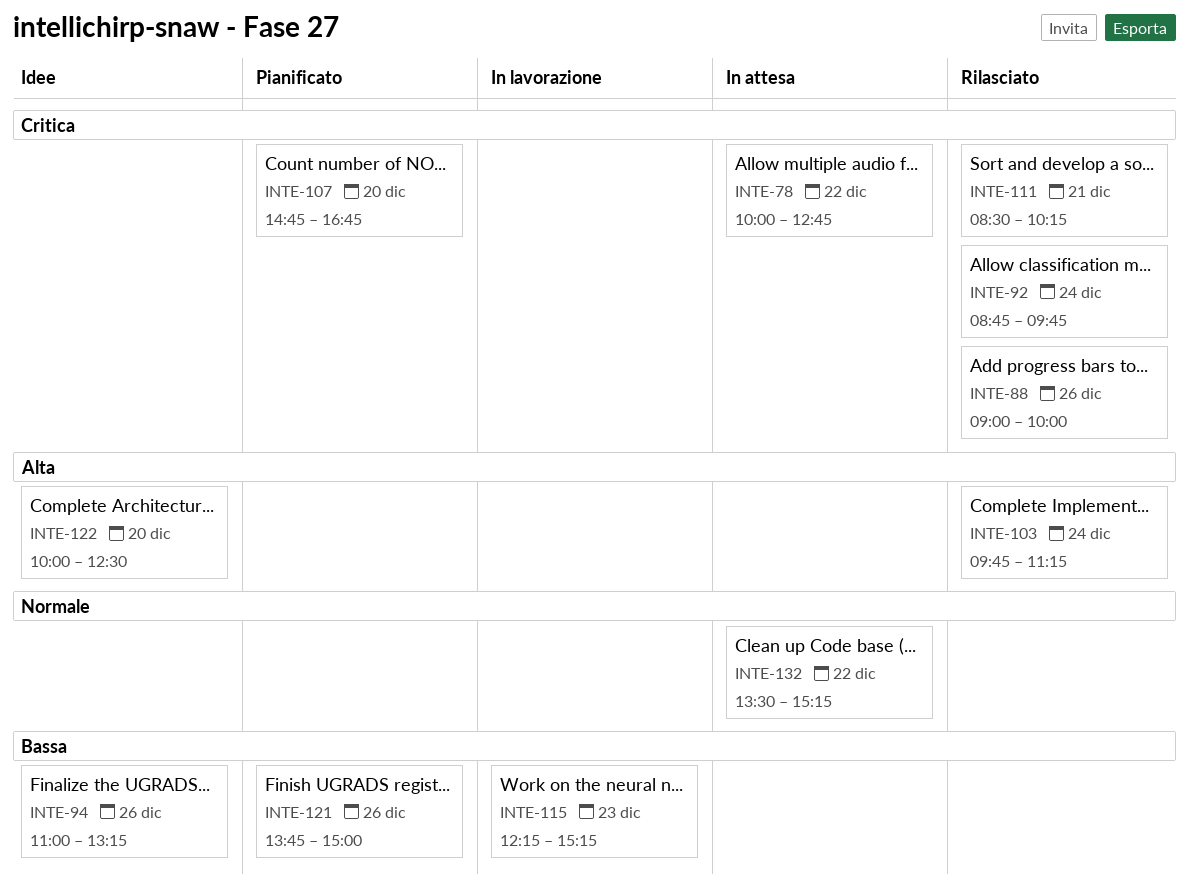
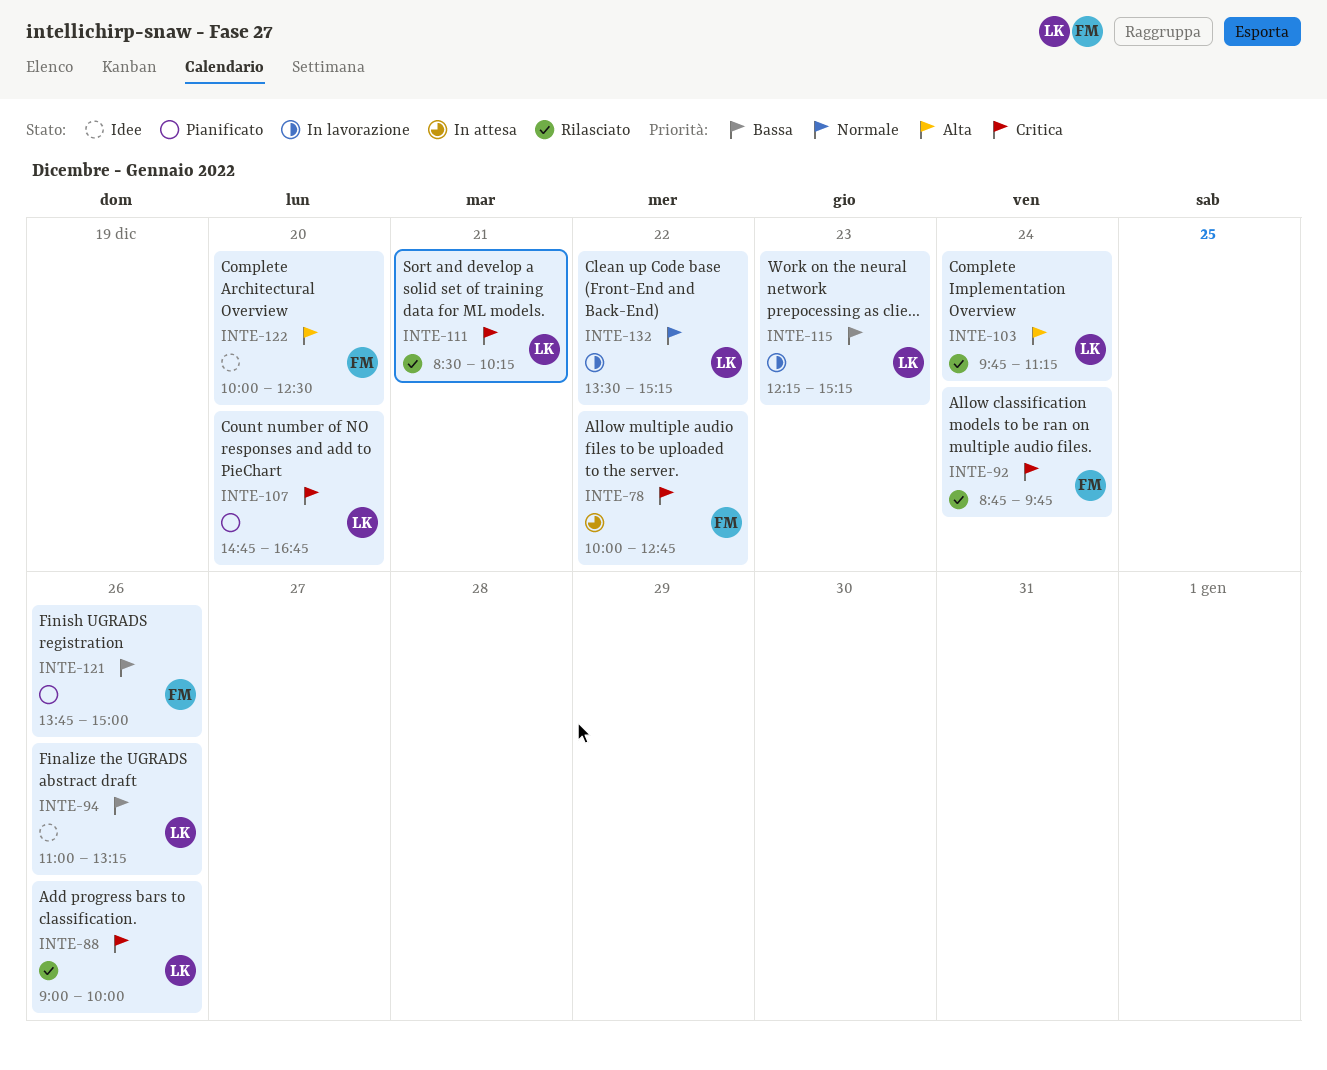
INTE-132, status: In attesa -> In lavorazione

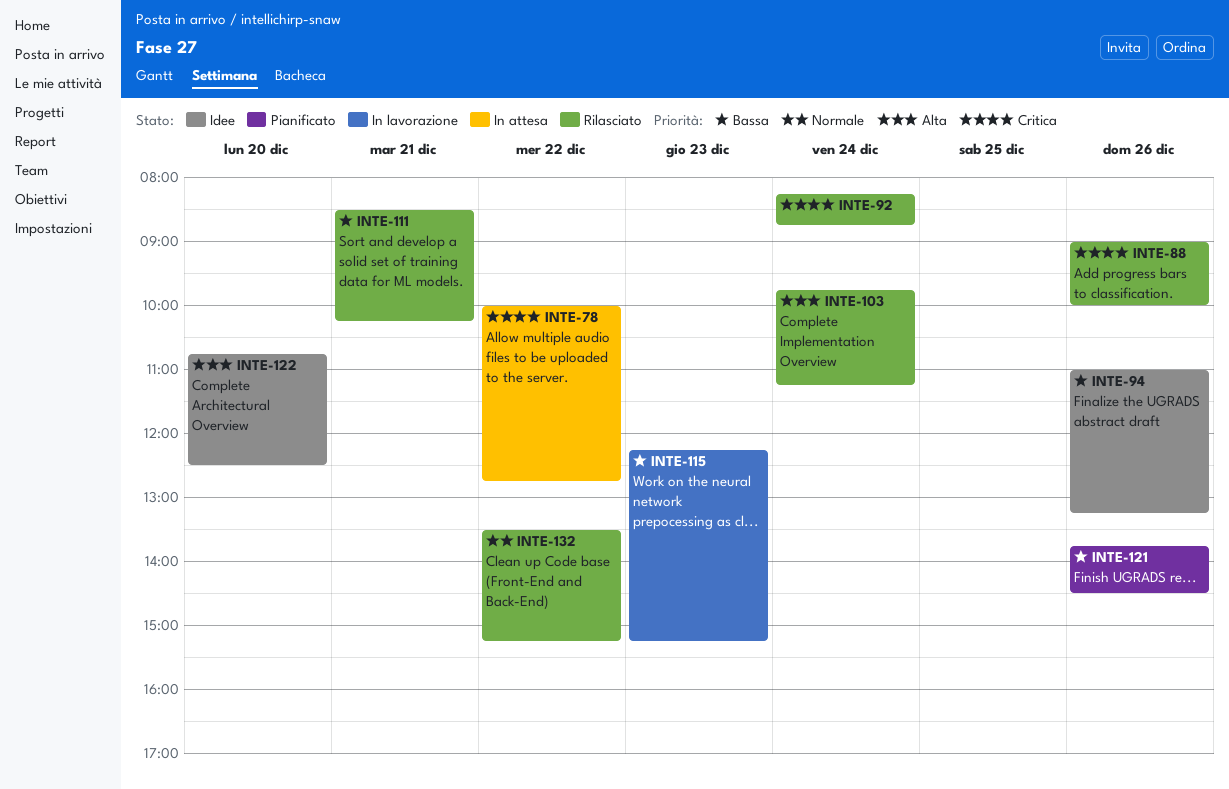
INTE-92, begins: 08:45 -> 08:15
INTE-92, ends: 09:45 -> 08:45
INTE-107: present -> none
INTE-111, priority: Critica -> Bassa
INTE-121, ends: 15:00 -> 14:30
INTE-122, begins: 10:00 -> 10:45
INTE-132, status: In lavorazione -> Rilasciato

